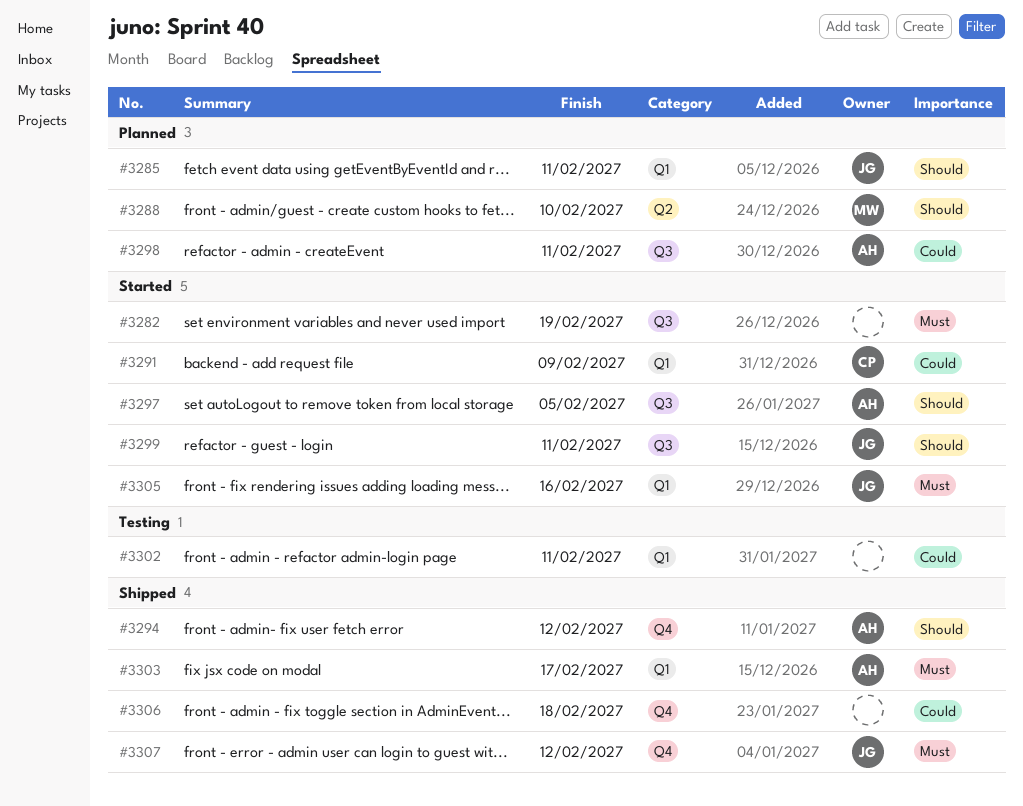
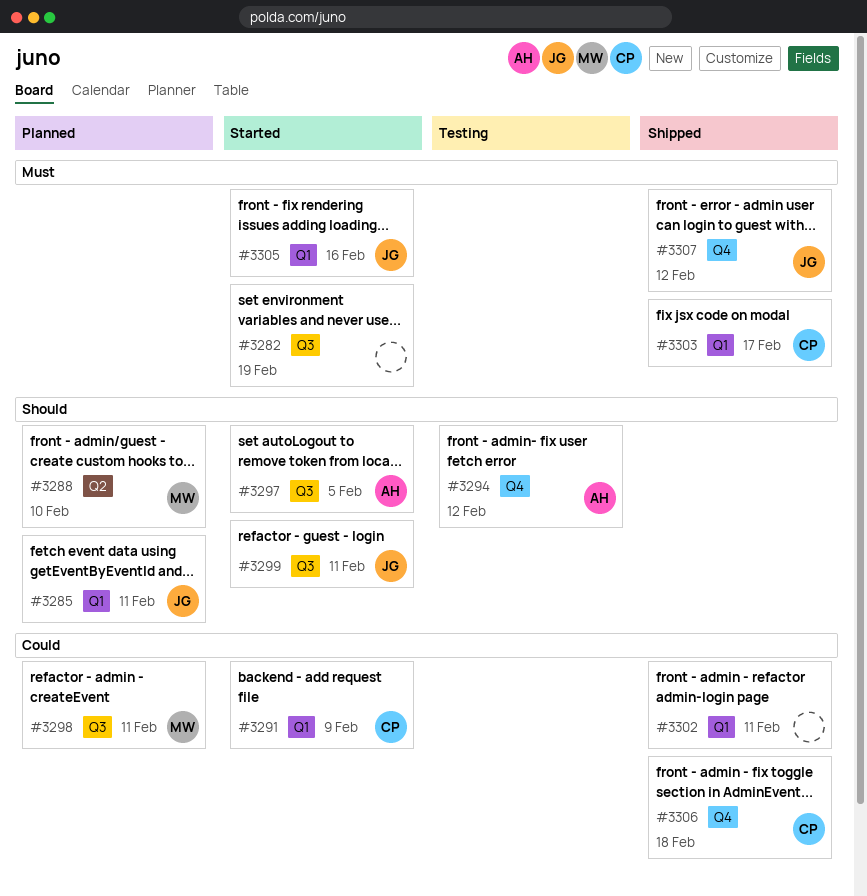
#3294, status: Shipped -> Testing
#3298, owner: AH -> MW
#3302, status: Testing -> Shipped
#3303, owner: AH -> CP
#3306, owner: none -> CP

